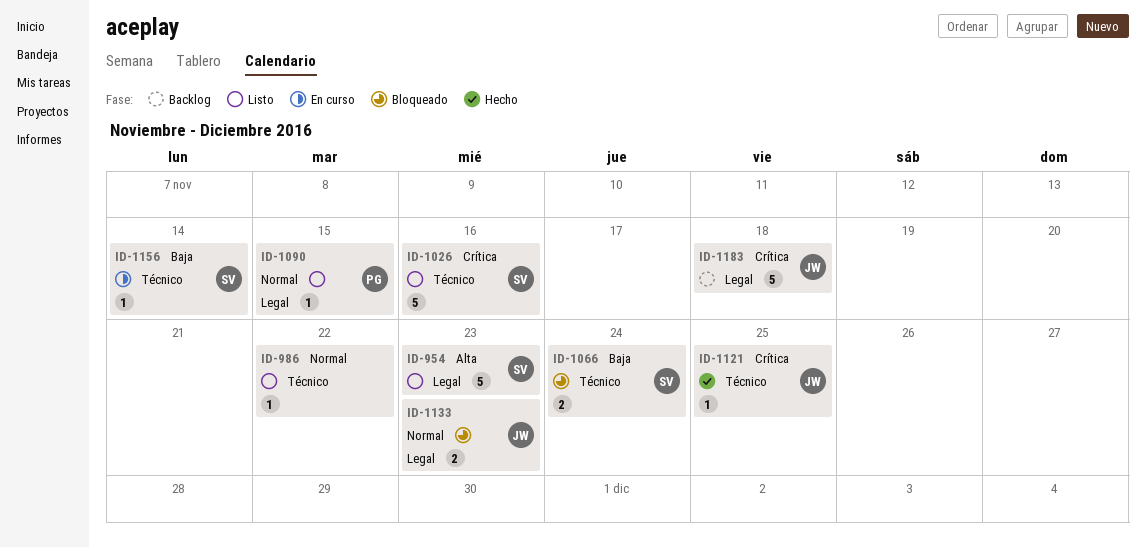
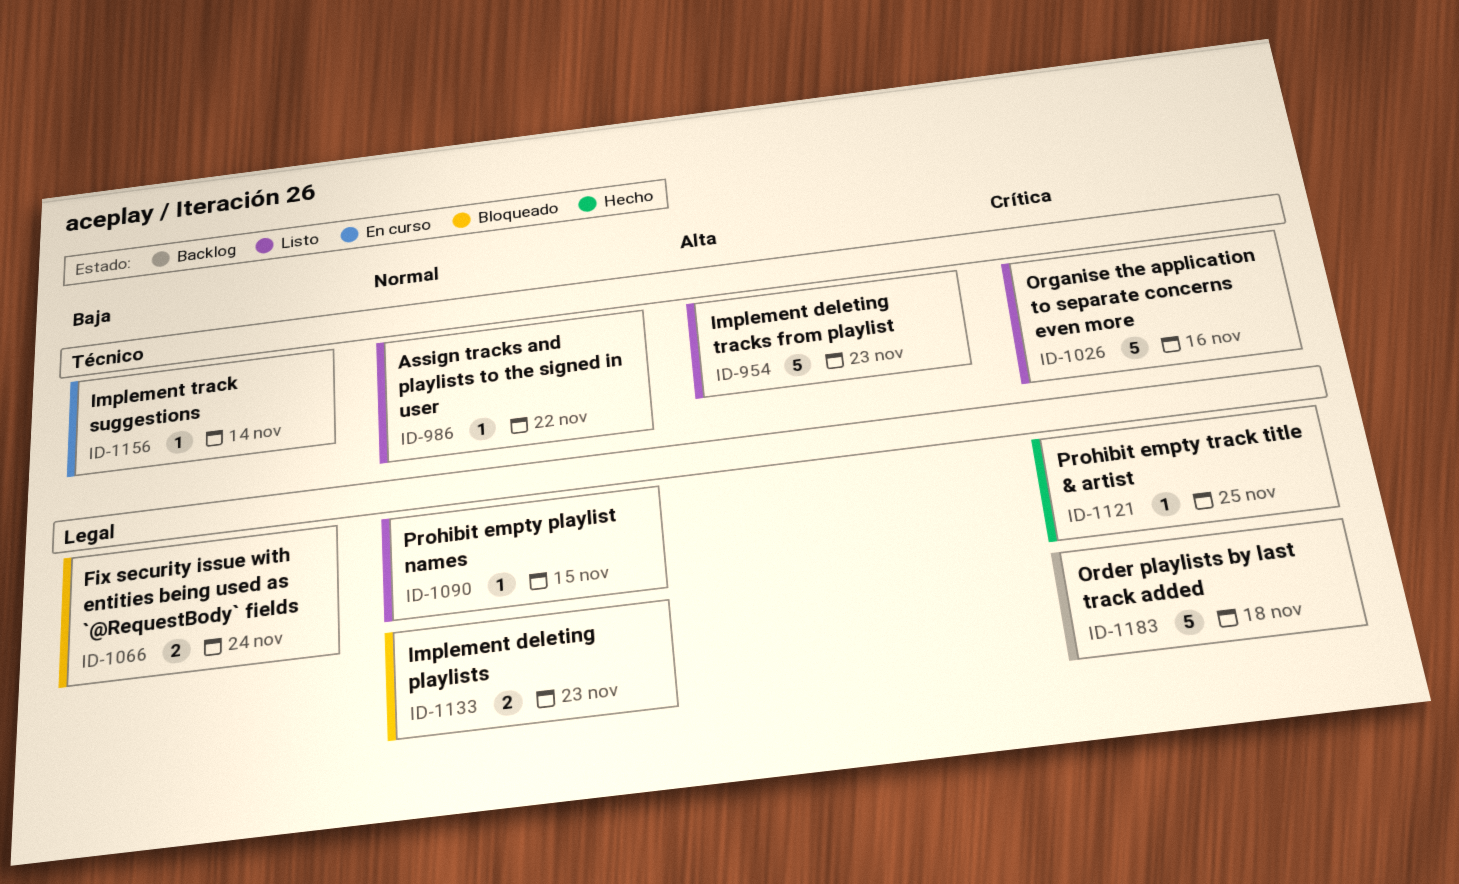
ID-954, label: Legal -> Técnico
ID-1066, label: Técnico -> Legal
ID-1121, label: Técnico -> Legal

